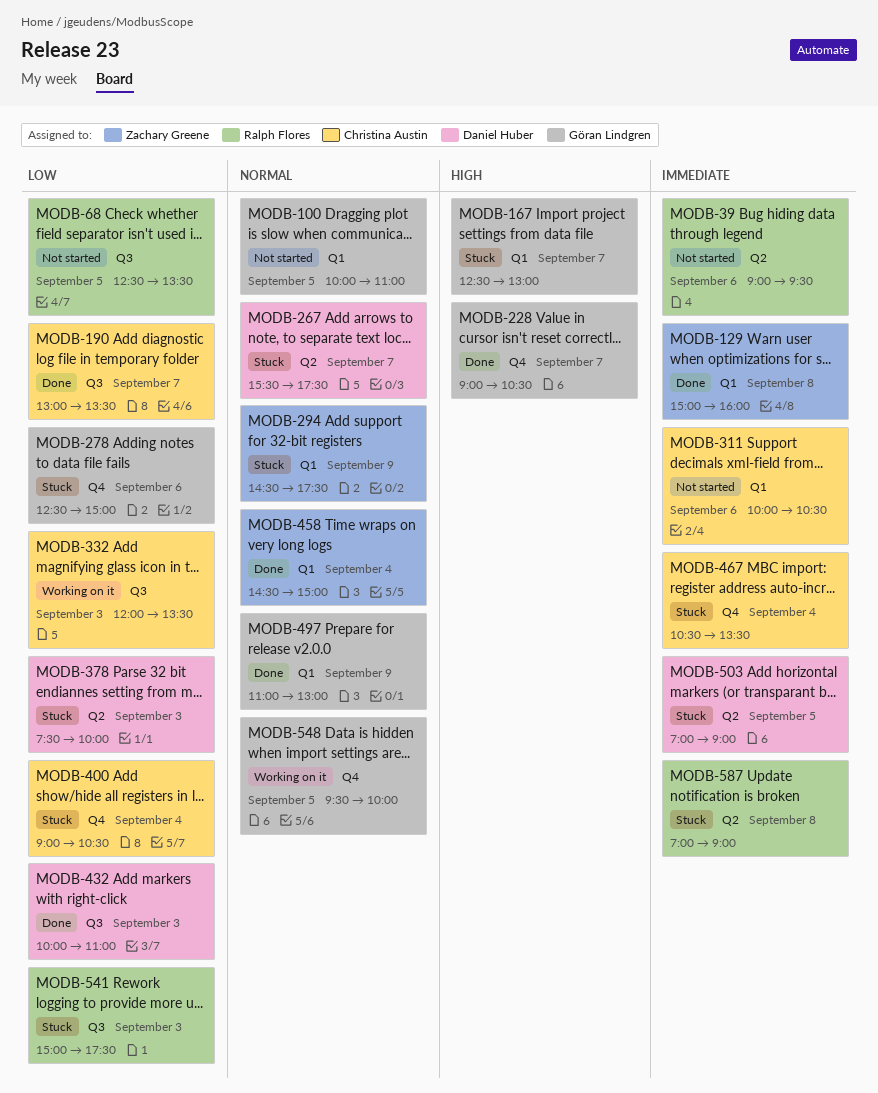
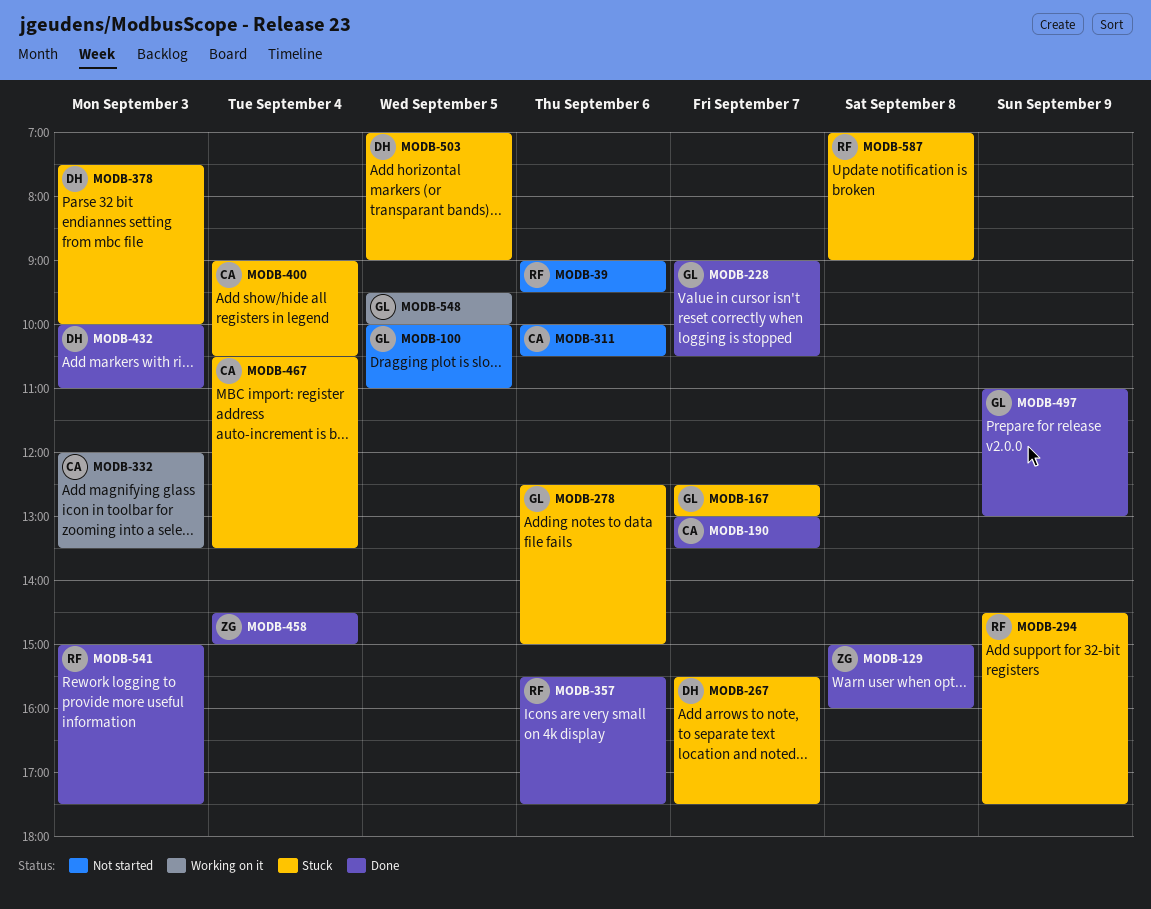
MODB-68: present -> none
MODB-294, owner: Zachary Greene -> Ralph Flores
MODB-357: none -> present
MODB-541, status: Stuck -> Done

